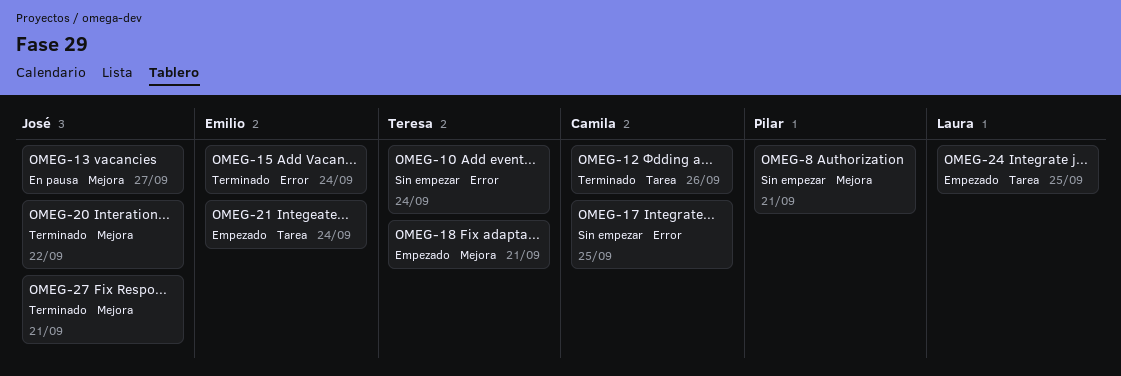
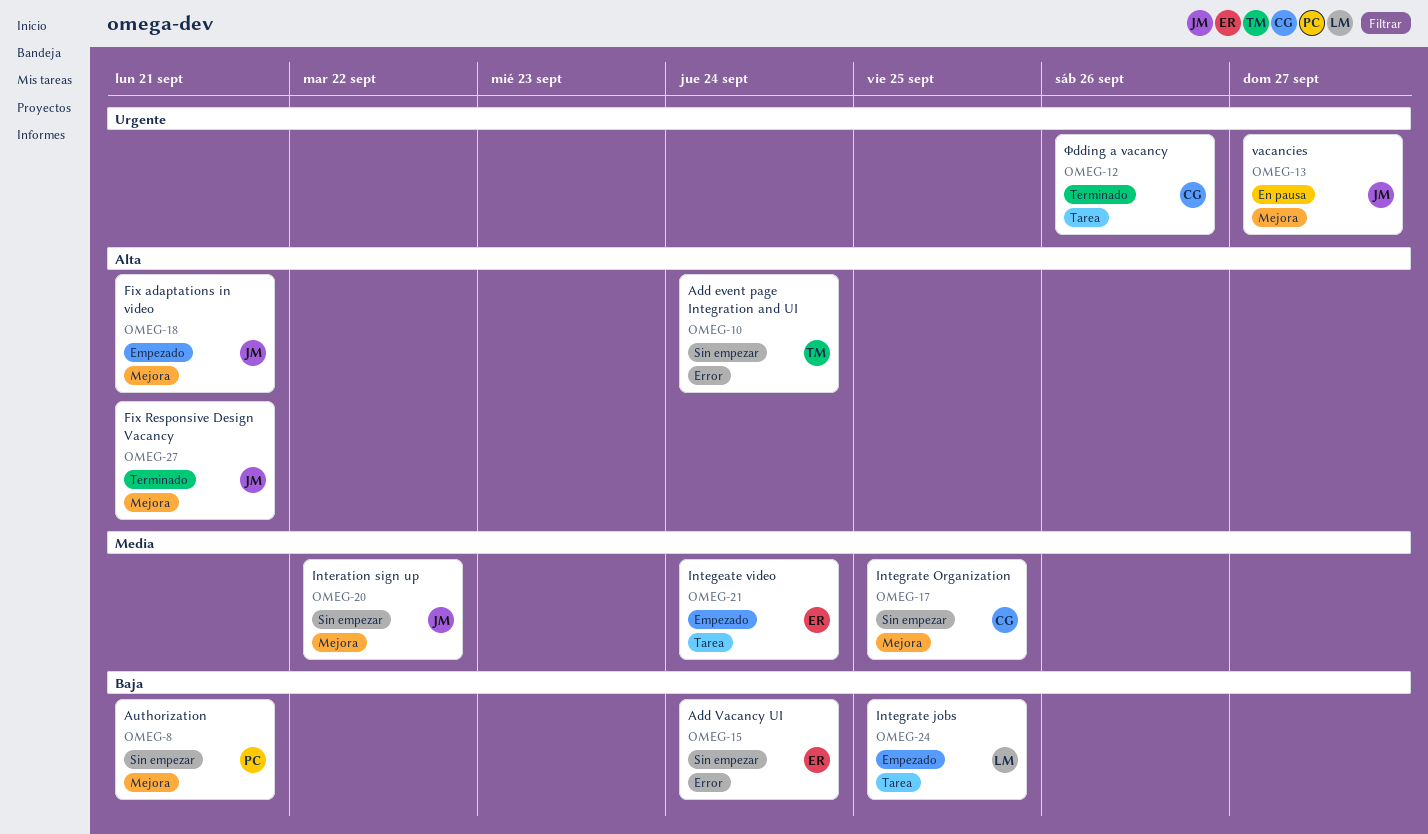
OMEG-15, status: Terminado -> Sin empezar
OMEG-17, label: Error -> Mejora
OMEG-18, owner: Teresa -> José
OMEG-20, status: Terminado -> Sin empezar

